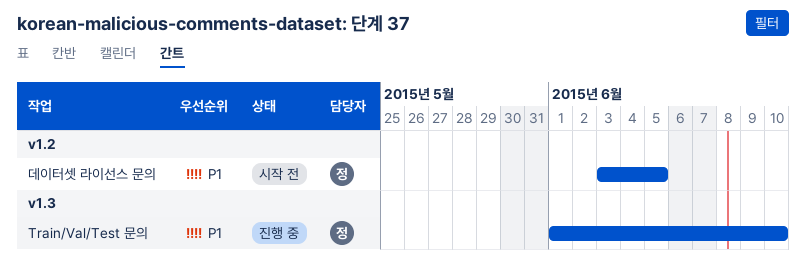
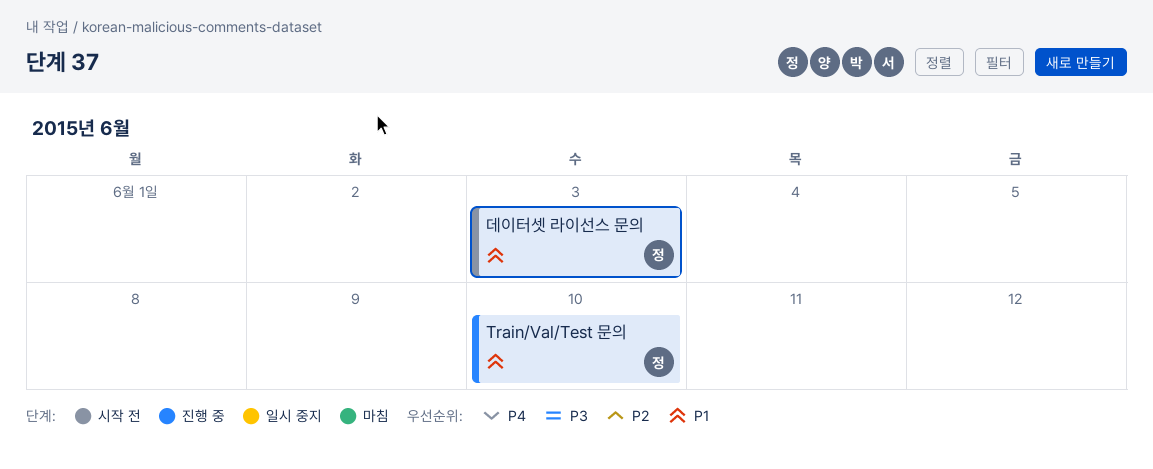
데이터셋 라이선스 문의, due: Jun 5 -> Jun 3

